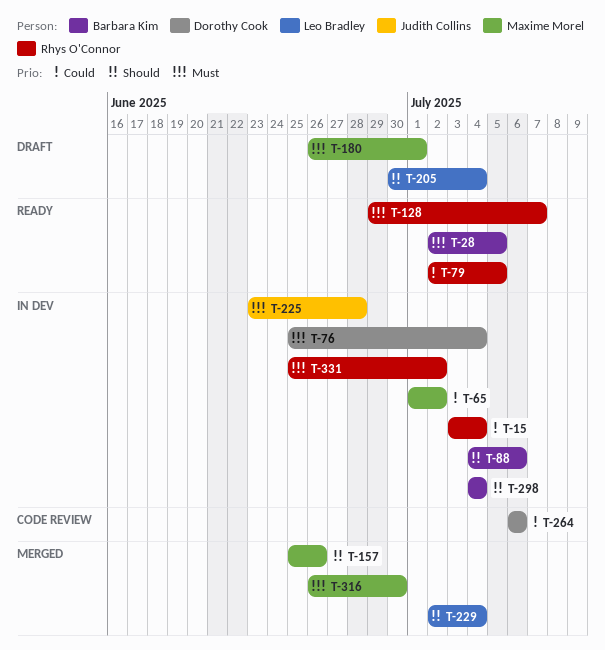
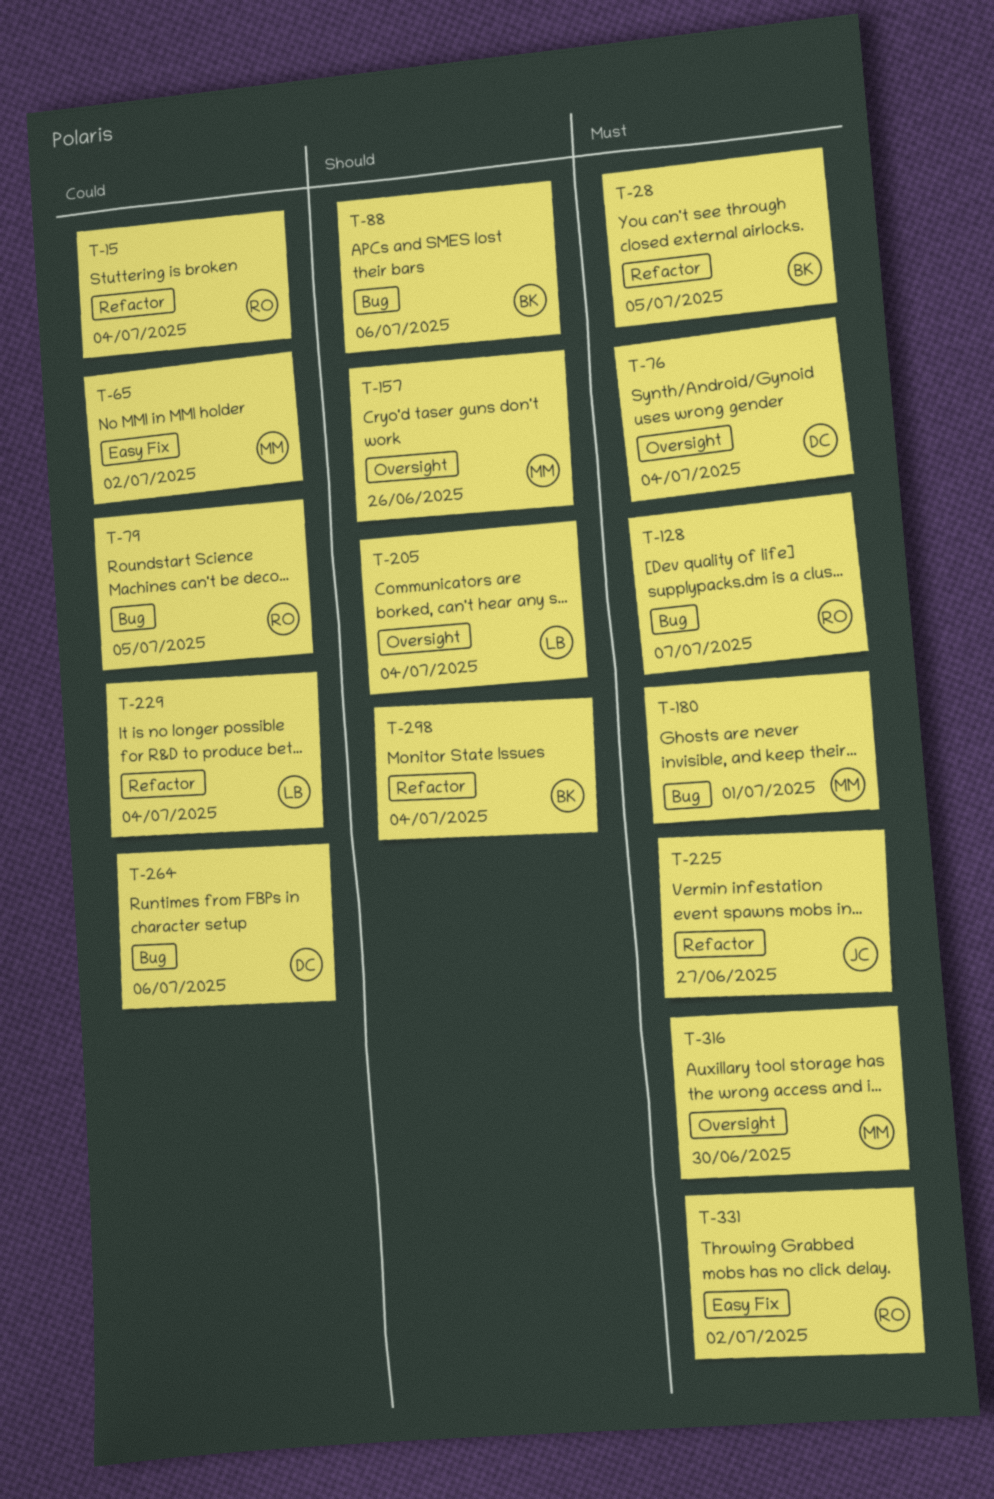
T-225, due: Jun 28 -> Jun 27
T-229, priority: Should -> Could

